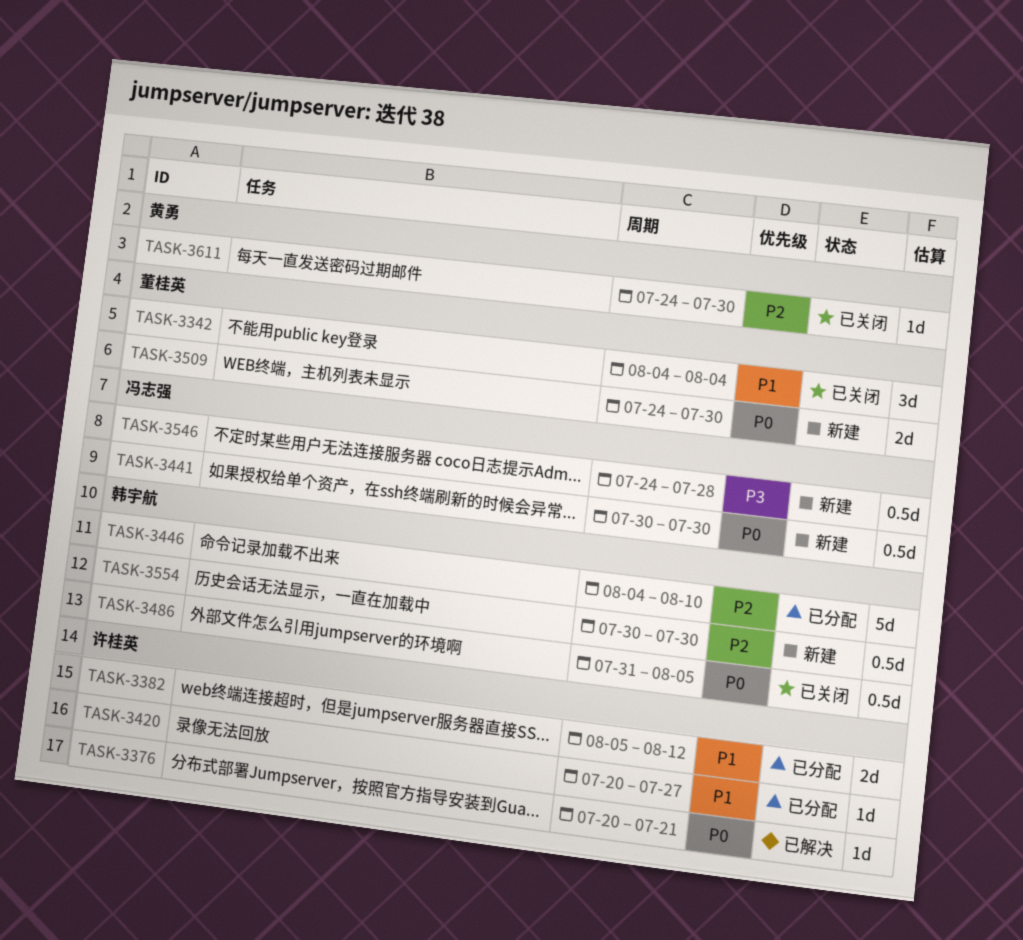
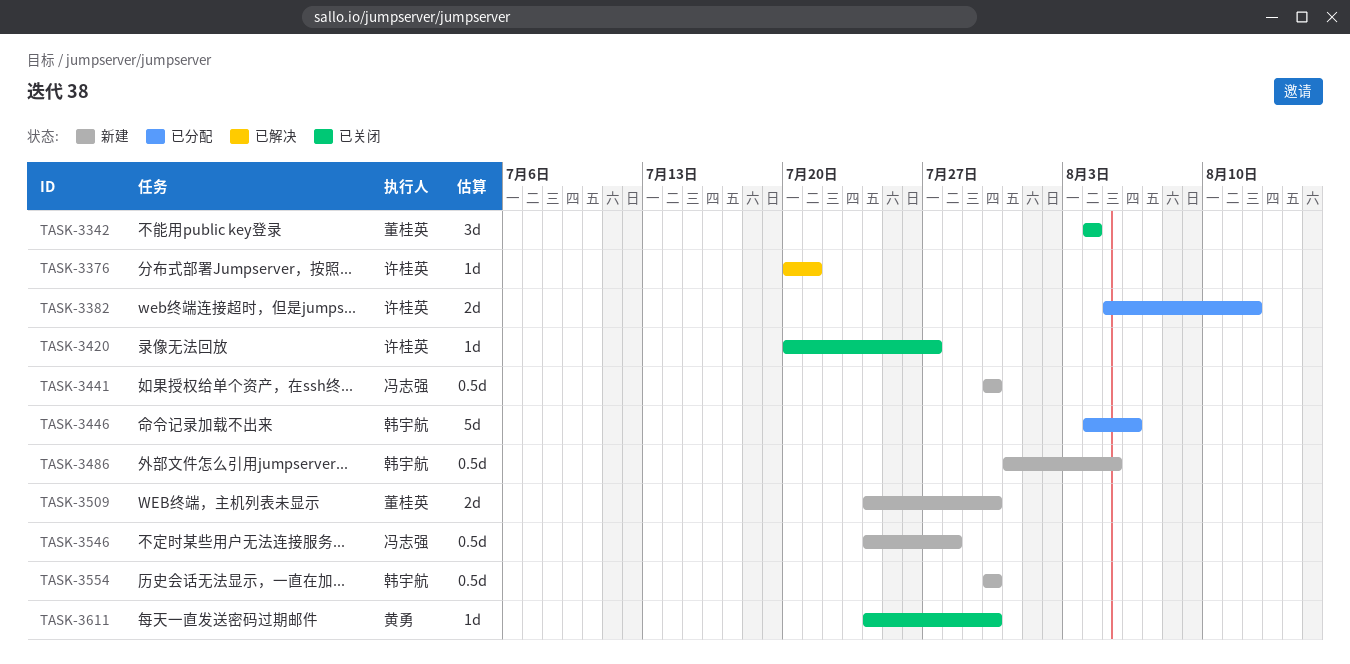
TASK-3420, status: 已分配 -> 已关闭
TASK-3446, due: Aug 10 -> Aug 6
TASK-3486, status: 已关闭 -> 新建

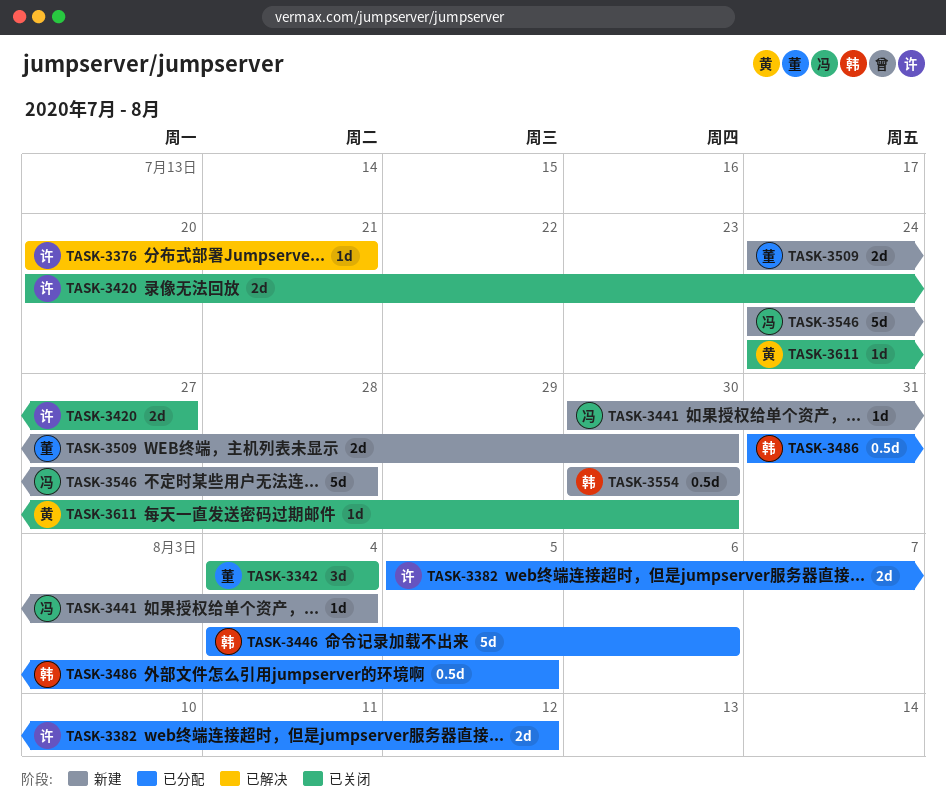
TASK-3420, estimate: 1d -> 2d
TASK-3441, estimate: 0.5d -> 1d
TASK-3441, due: Jul 30 -> Aug 4
TASK-3486, status: 新建 -> 已分配
TASK-3546, estimate: 0.5d -> 5d

